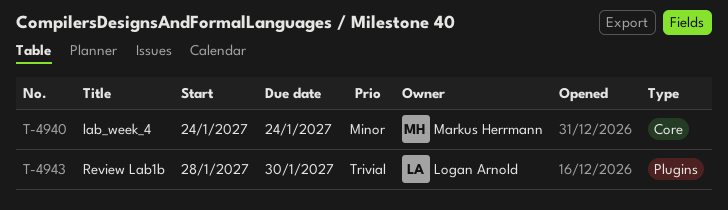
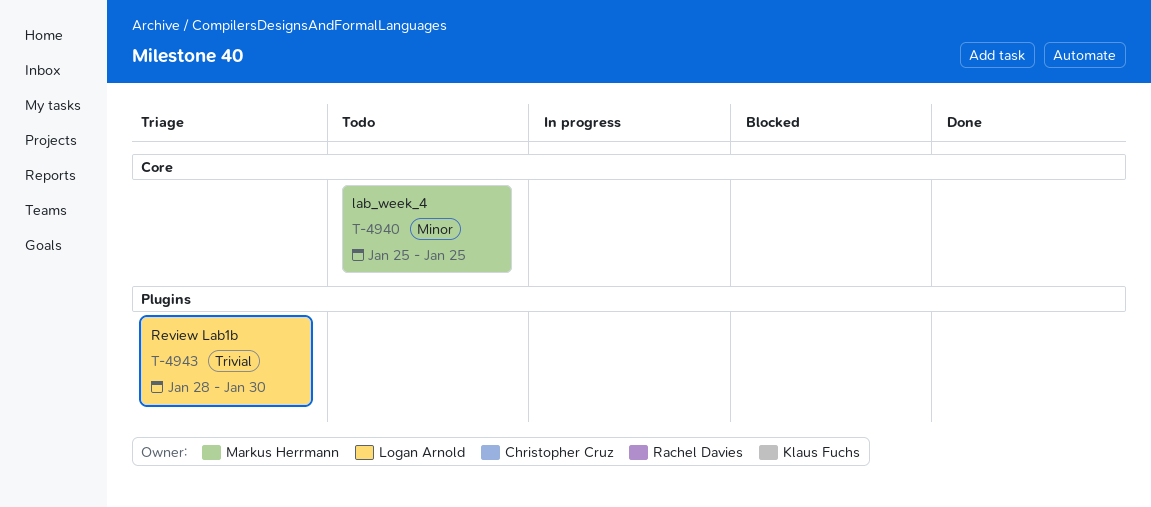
T-4940, start: Jan 24 -> Jan 25
T-4940, due: Jan 24 -> Jan 25

